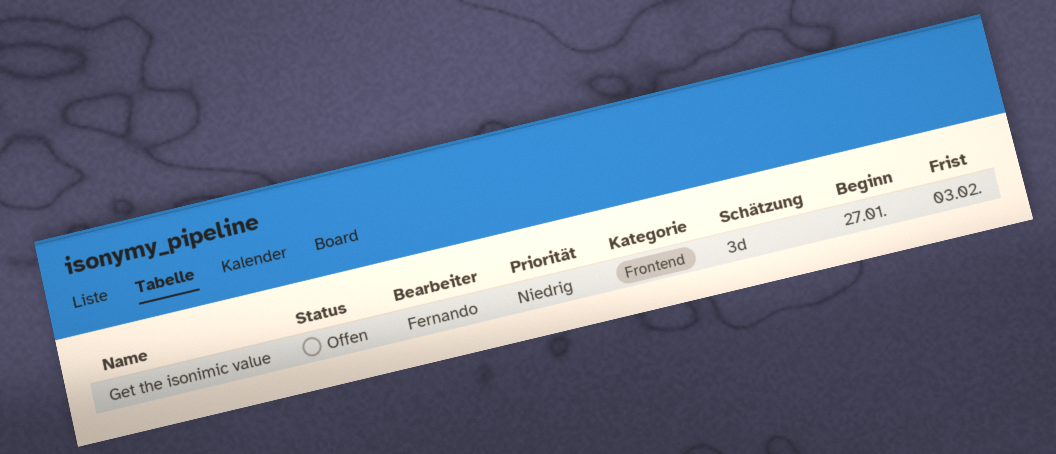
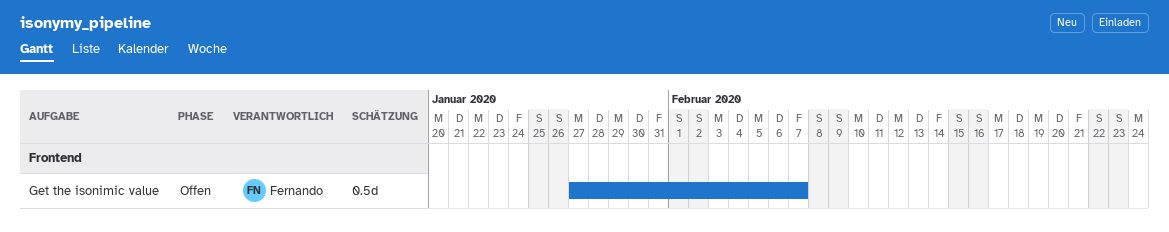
Get the isonimic value, estimate: 3d -> 0.5d
Get the isonimic value, due: Feb 3 -> Feb 7

